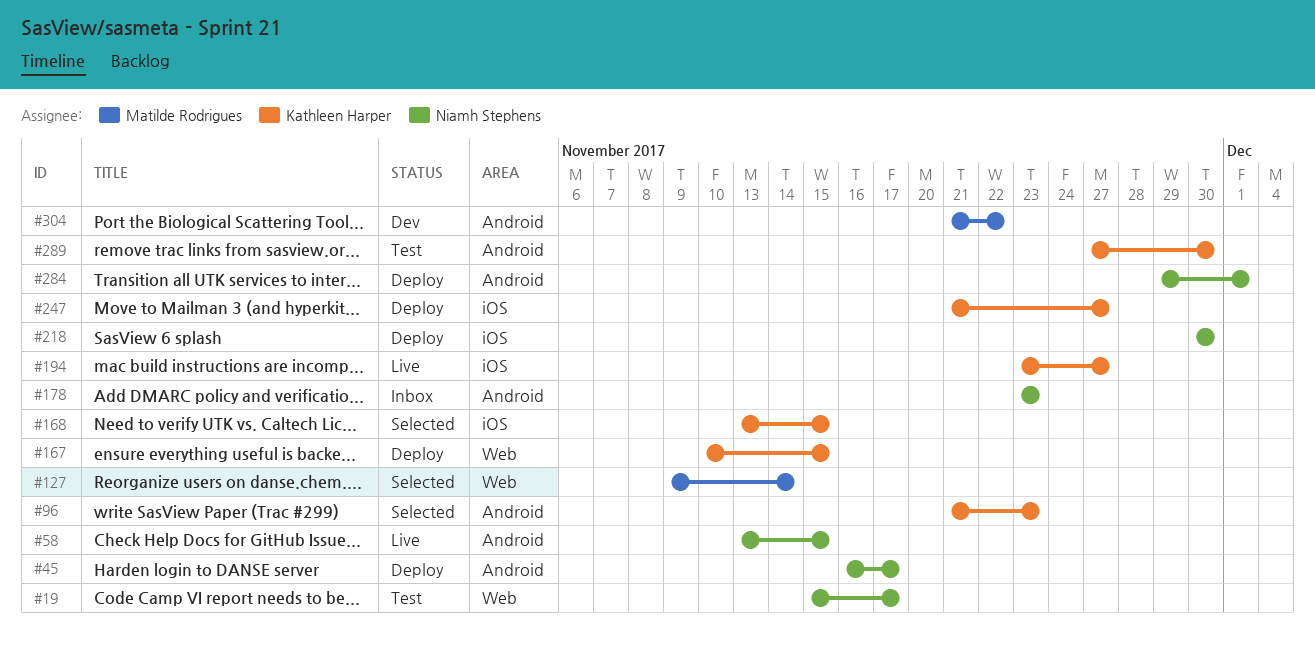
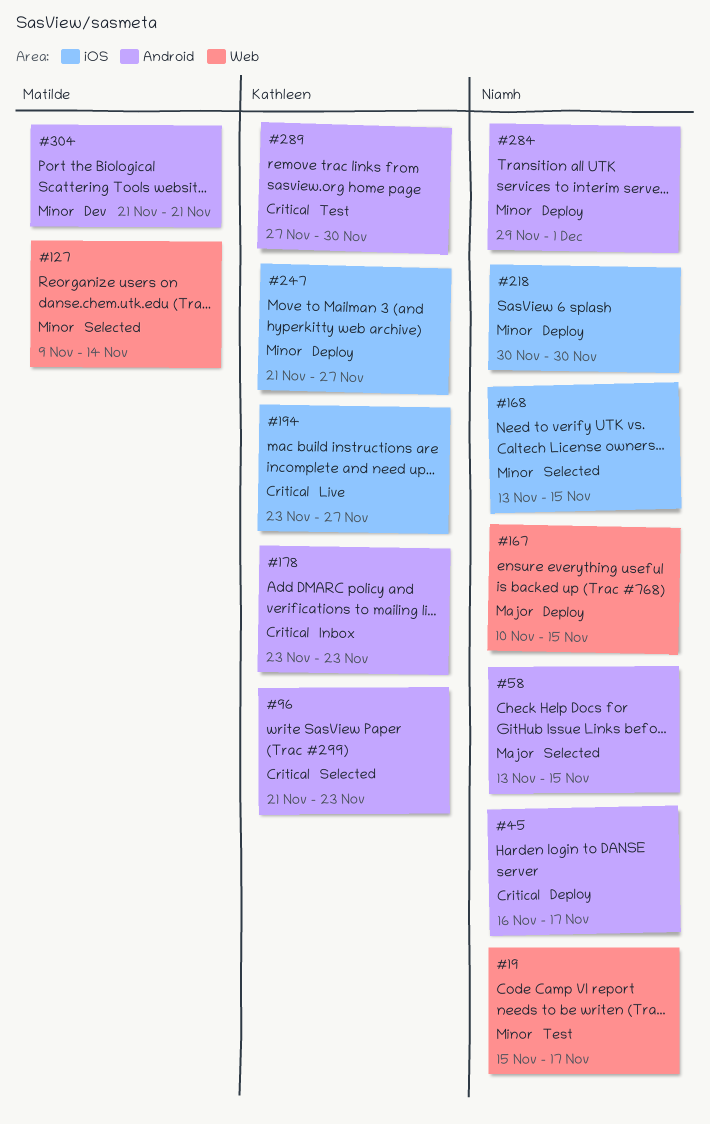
#58, status: Live -> Selected
#167, owner: Kathleen Harper -> Niamh Stephens
#168, owner: Kathleen Harper -> Niamh Stephens
#178, owner: Niamh Stephens -> Kathleen Harper
#304, due: Nov 22 -> Nov 21

